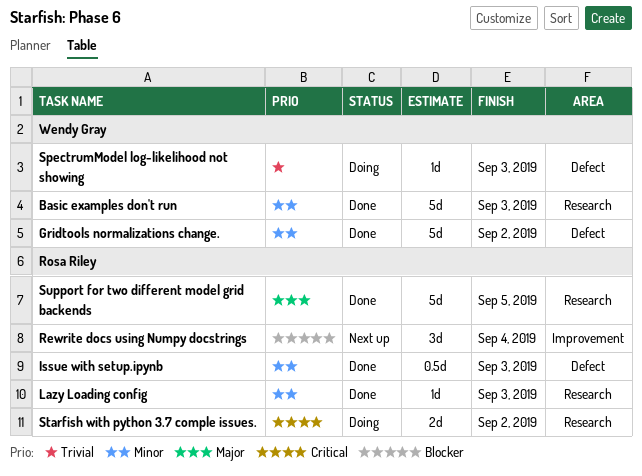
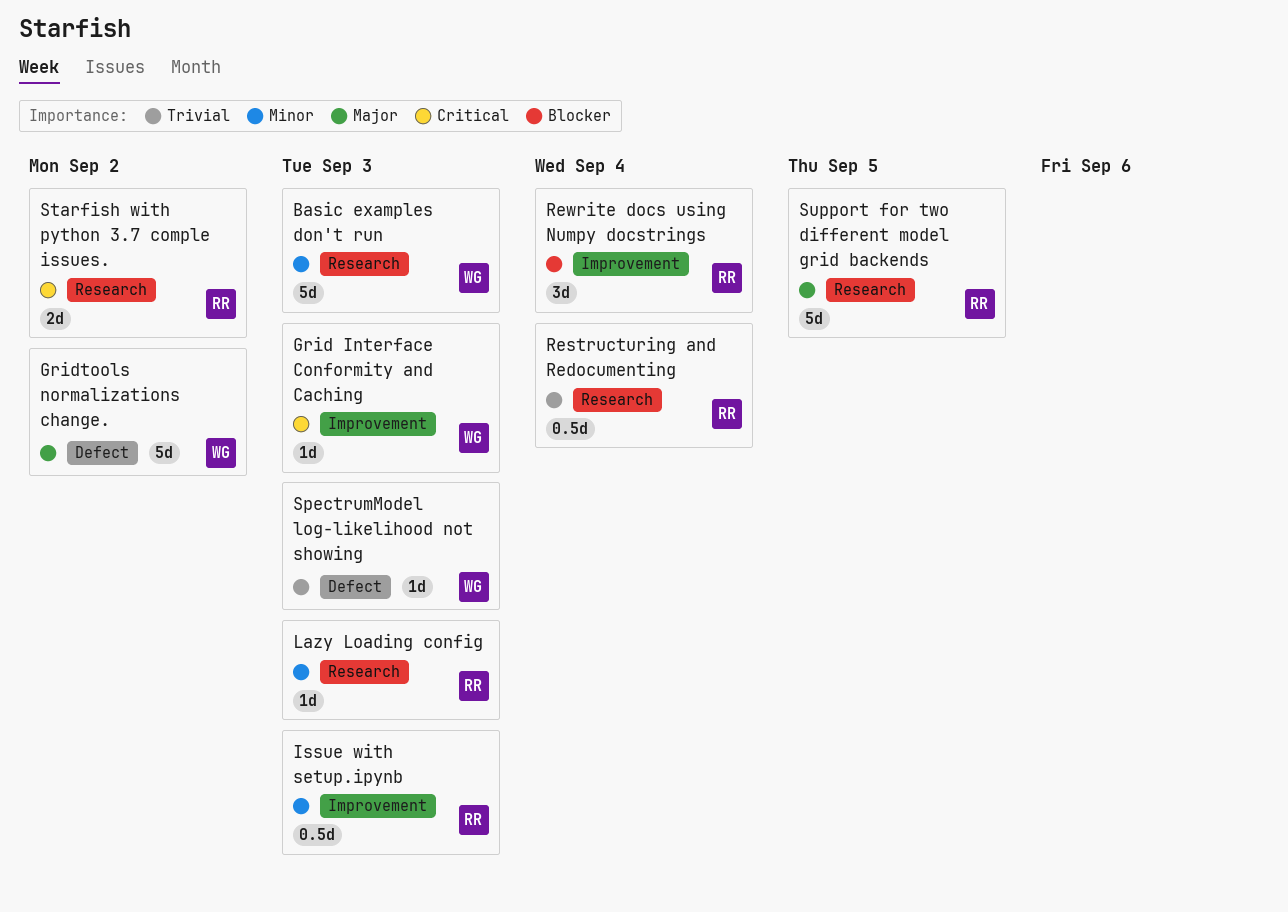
Grid Interface Conformity and Caching: none -> present
Gridtools normalizations change., priority: Minor -> Major
Issue with setup.ipynb, label: Defect -> Improvement
Restructuring and Redocumenting: none -> present

